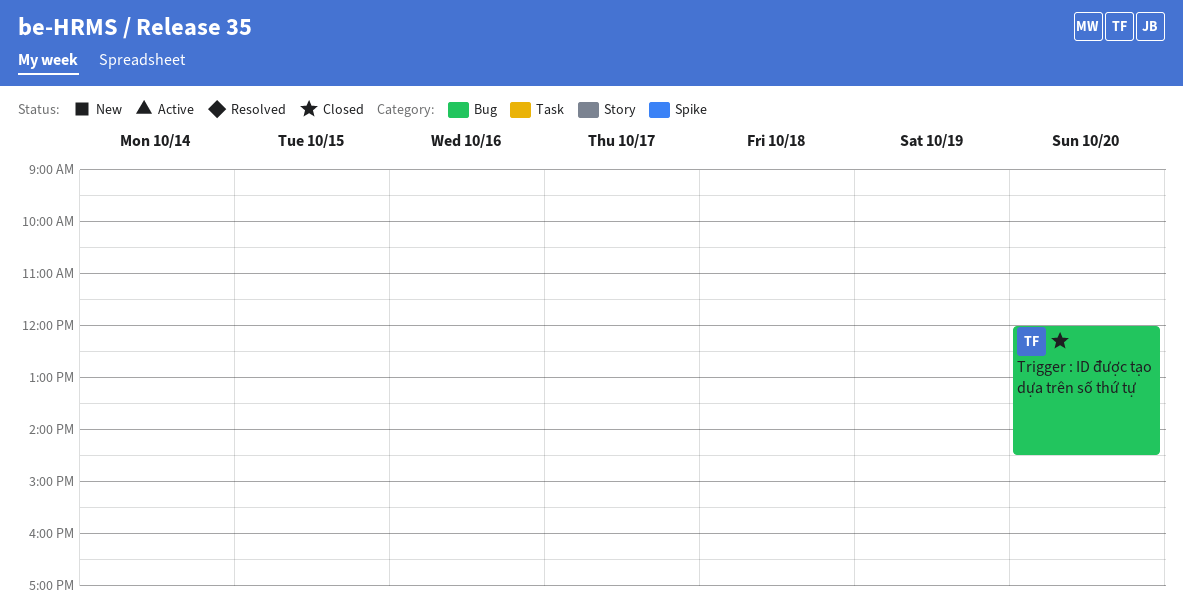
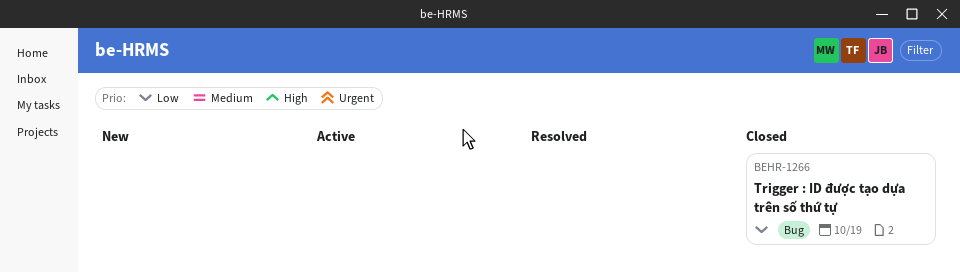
Trigger : ID được tạo dựa trên số thứ tự, day: Oct 20 -> Oct 19

